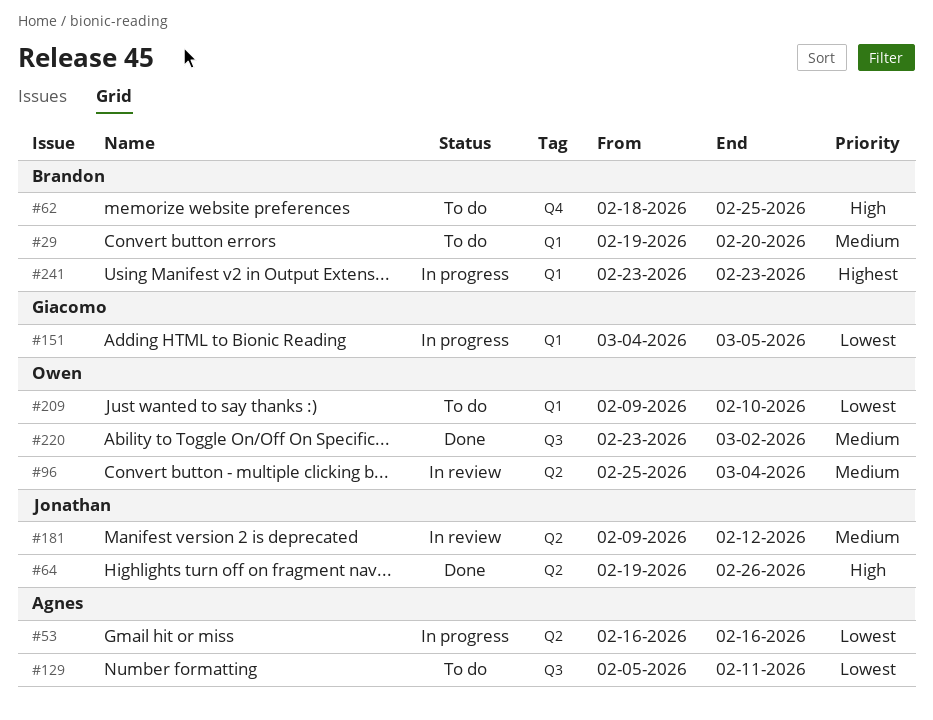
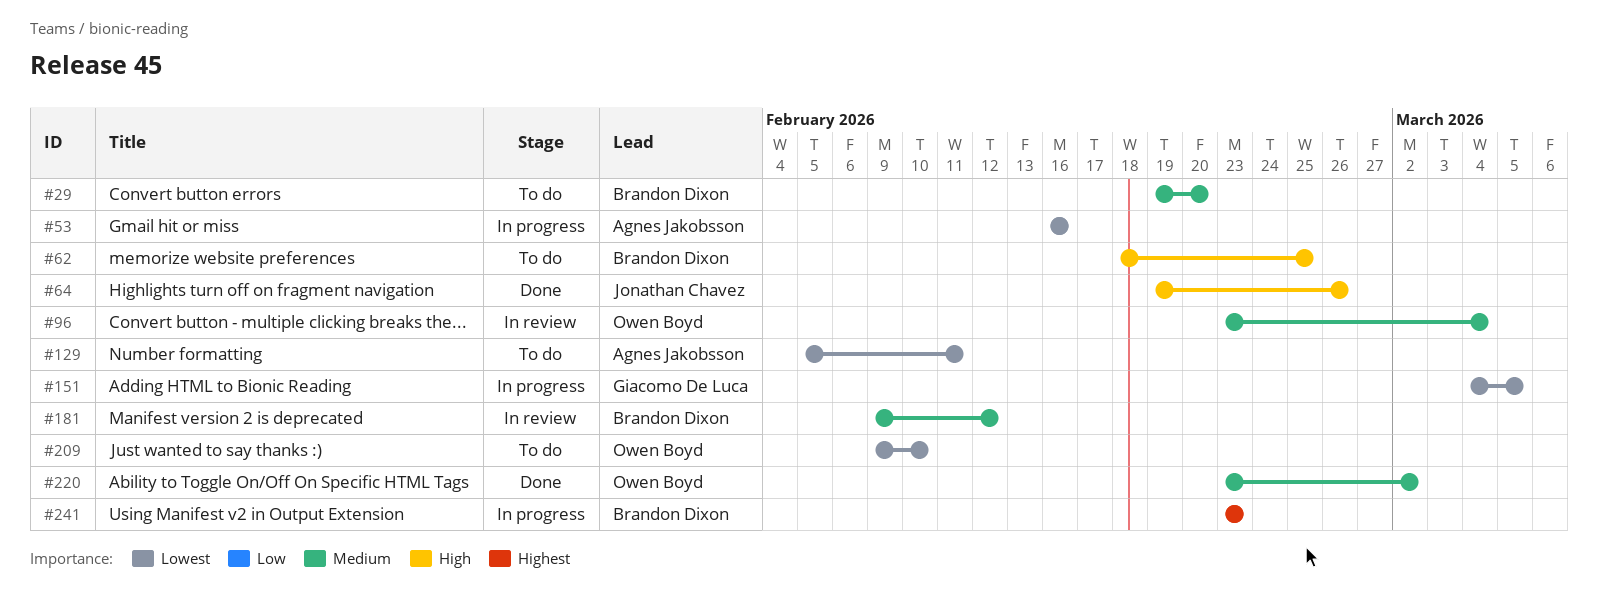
#96, start: Feb 25 -> Feb 23
#181, owner: Jonathan Chavez -> Brandon Dixon

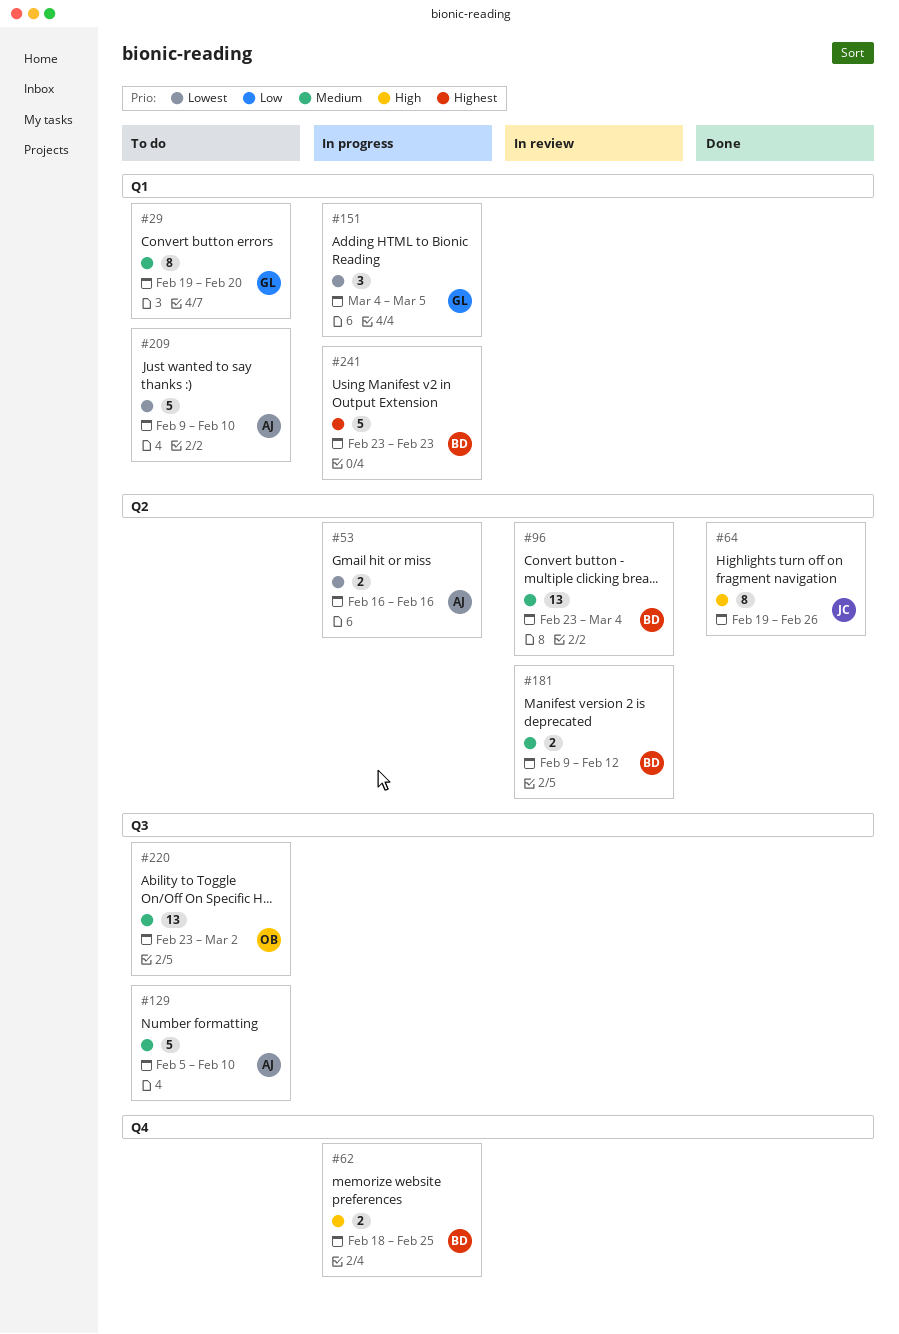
#29, owner: Brandon Dixon -> Giacomo De Luca
#62, status: To do -> In progress
#96, owner: Owen Boyd -> Brandon Dixon
#129, priority: Lowest -> Medium
#129, due: Feb 11 -> Feb 10
#209, owner: Owen Boyd -> Agnes Jakobsson
#220, status: Done -> To do

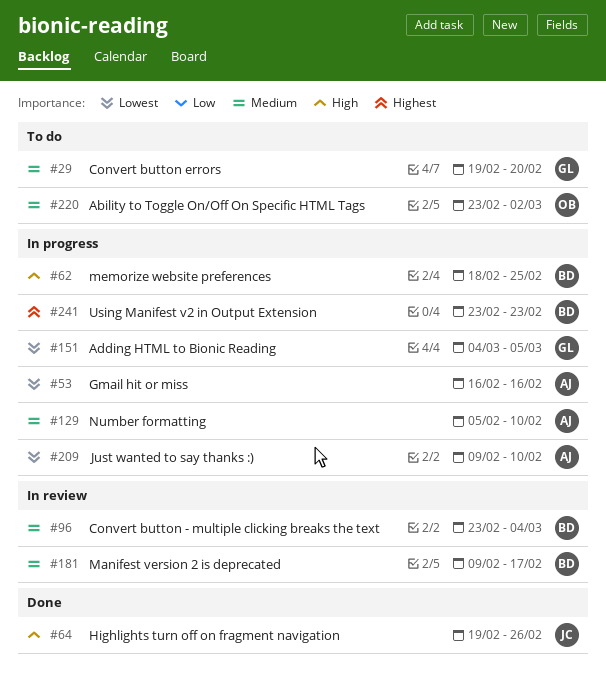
#129, status: To do -> In progress
#181, due: Feb 12 -> Feb 17
#209, status: To do -> In progress

